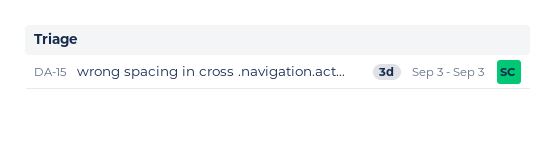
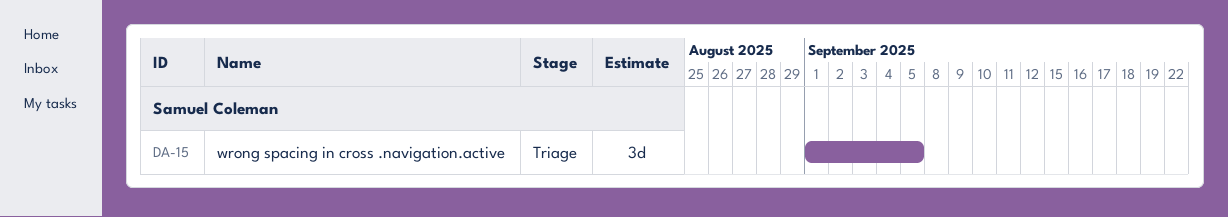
DA-15, start: Sep 3 -> Sep 1
DA-15, due: Sep 3 -> Sep 5

